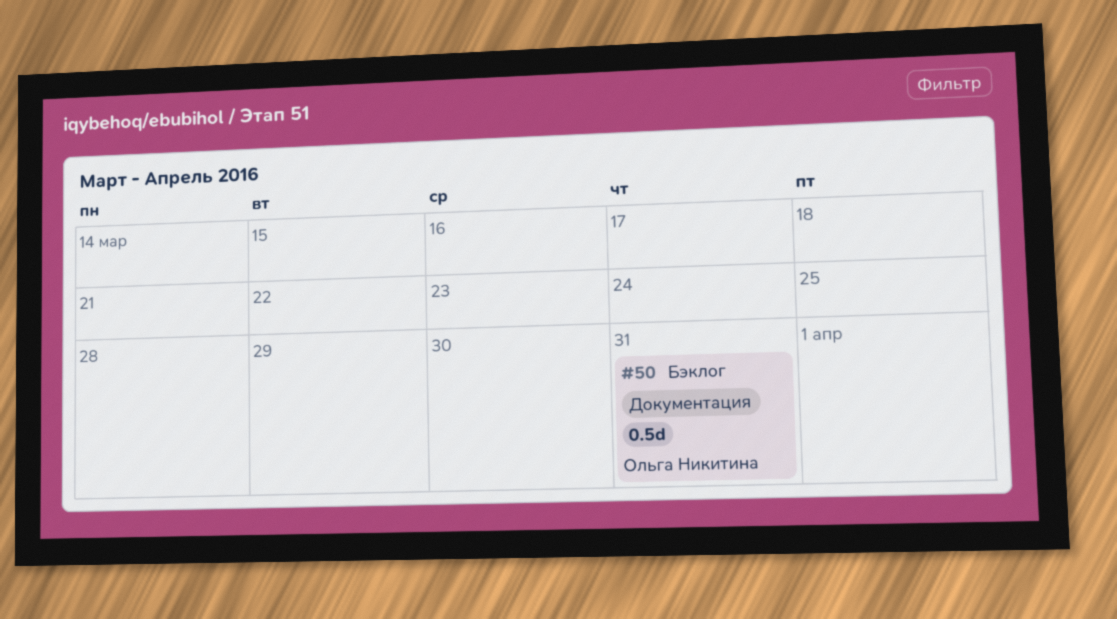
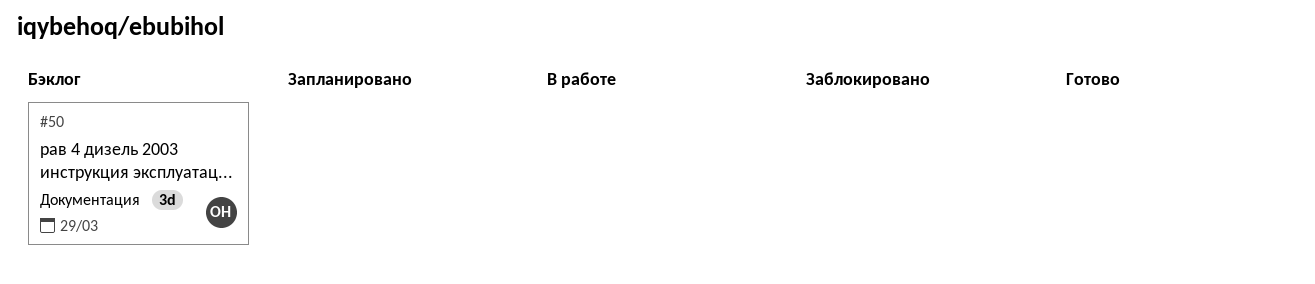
#50, estimate: 0.5d -> 3d
#50, due: Mar 31 -> Mar 29

